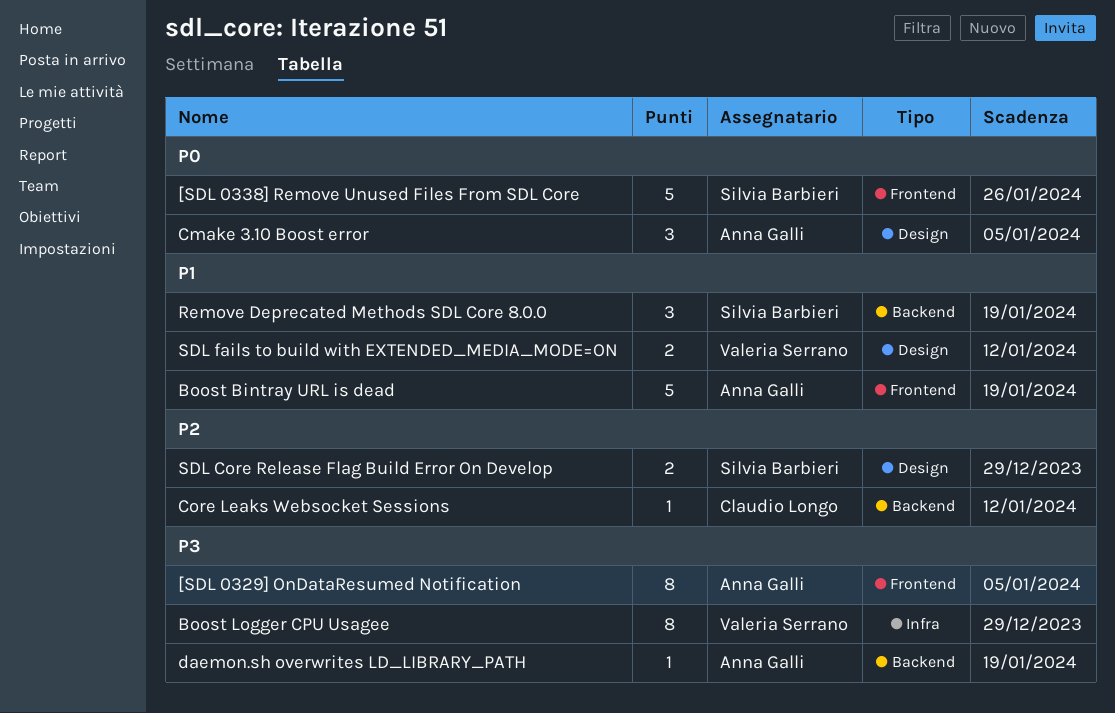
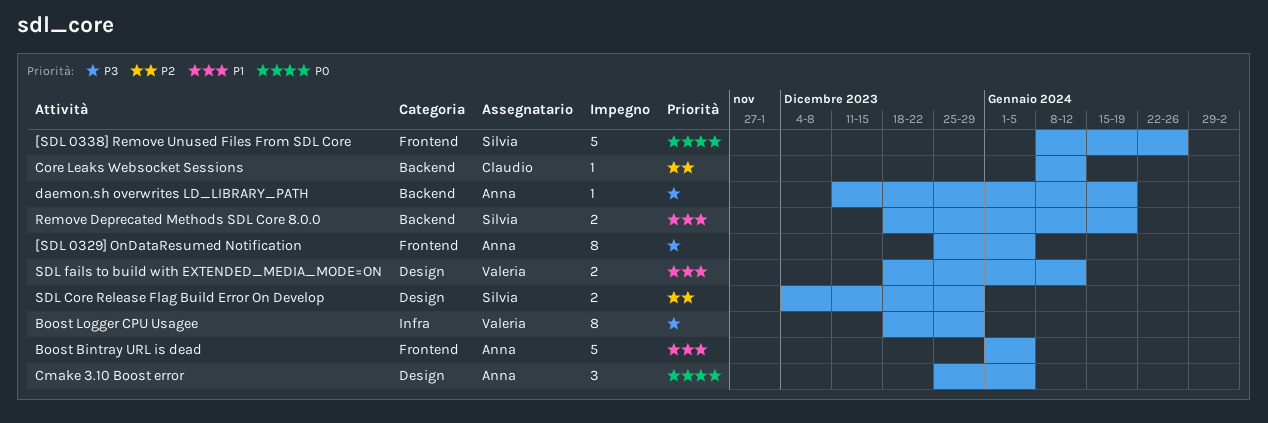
Boost Bintray URL is dead, due: Jan 19 -> Jan 5
Remove Deprecated Methods SDL Core 8.0.0, estimate: 3 -> 2

